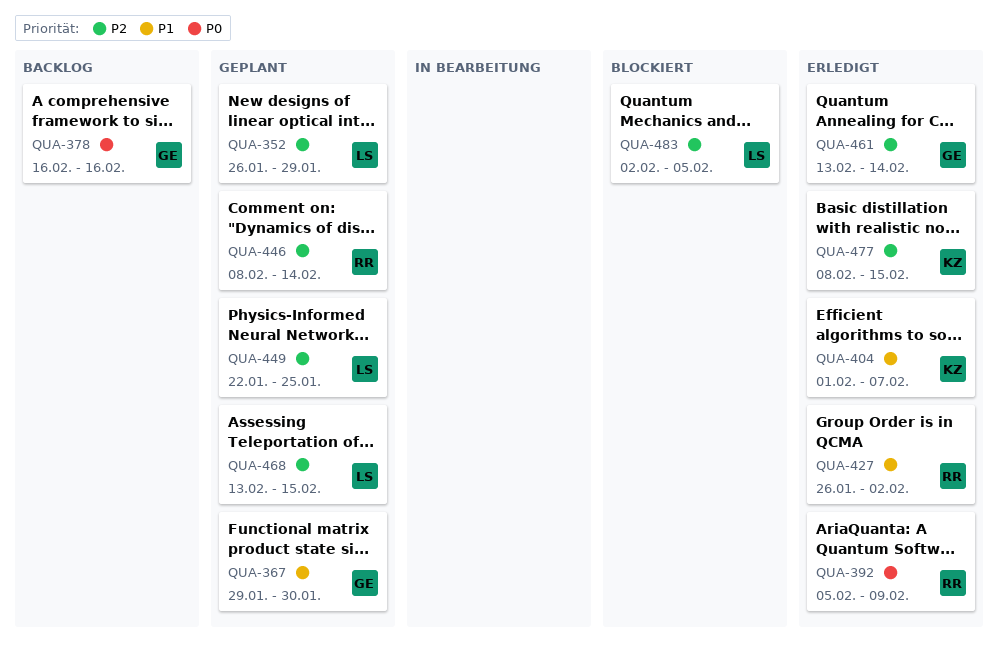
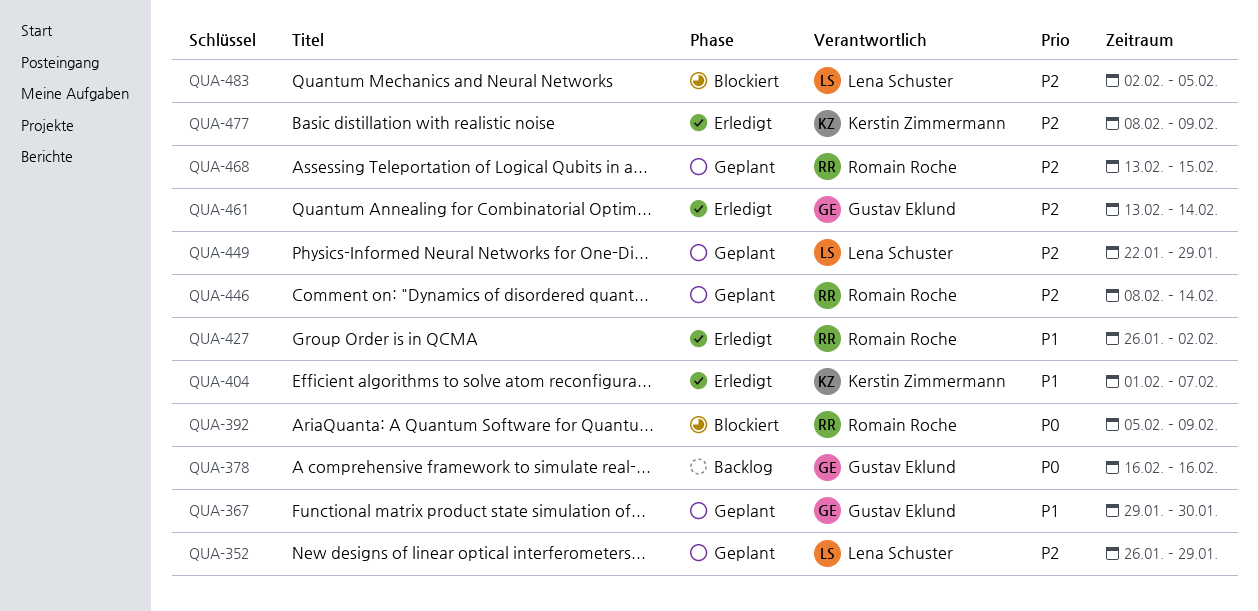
QUA-392, status: Erledigt -> Blockiert
QUA-449, due: Jan 25 -> Jan 29
QUA-468, owner: Lena Schuster -> Romain Roche
QUA-477, due: Feb 15 -> Feb 9

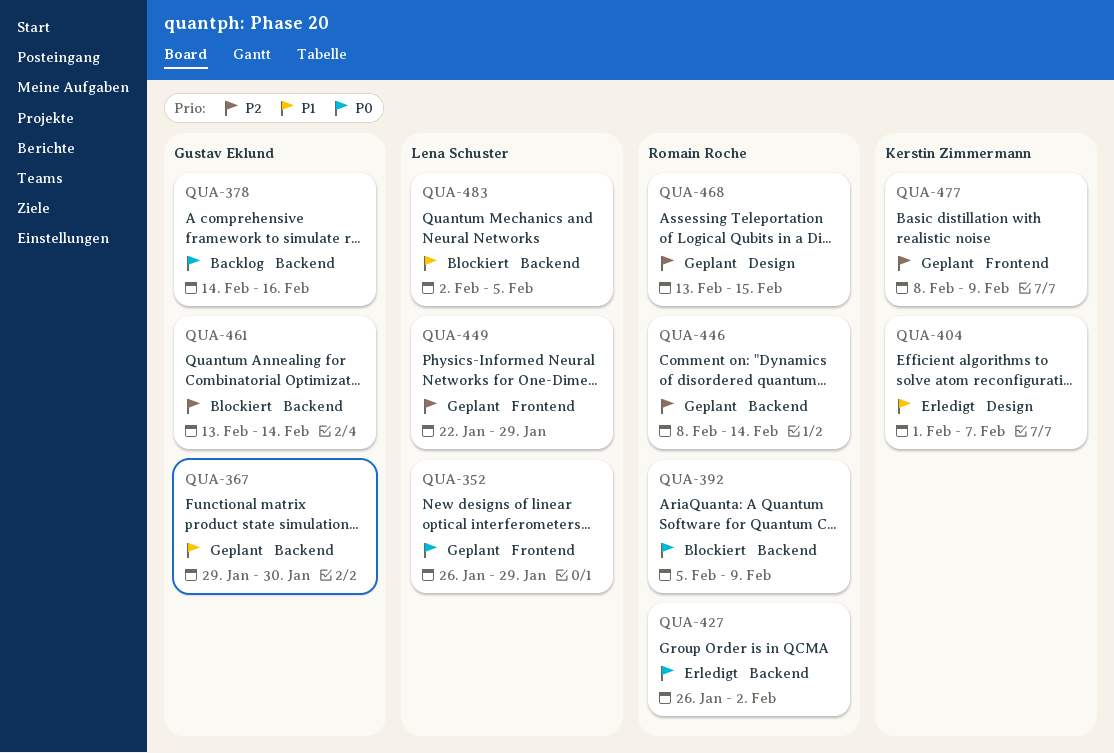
QUA-352, priority: P2 -> P0
QUA-378, start: Feb 16 -> Feb 14
QUA-427, priority: P1 -> P0
QUA-461, status: Erledigt -> Blockiert
QUA-477, status: Erledigt -> Geplant
QUA-483, priority: P2 -> P1

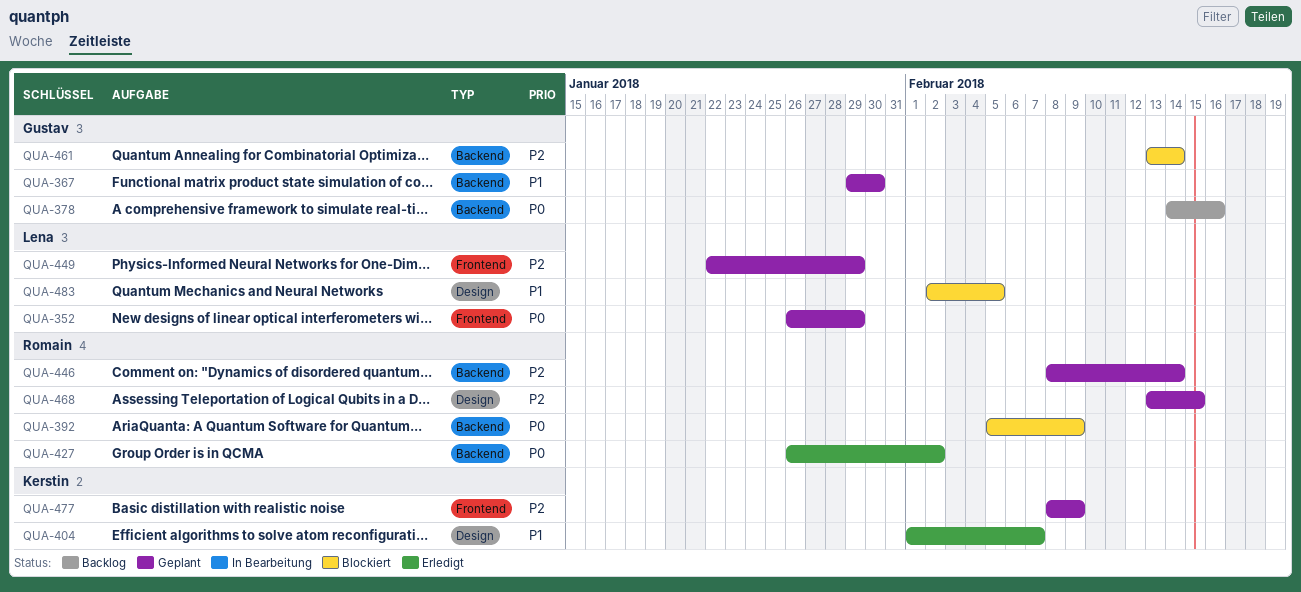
QUA-483, label: Backend -> Design

